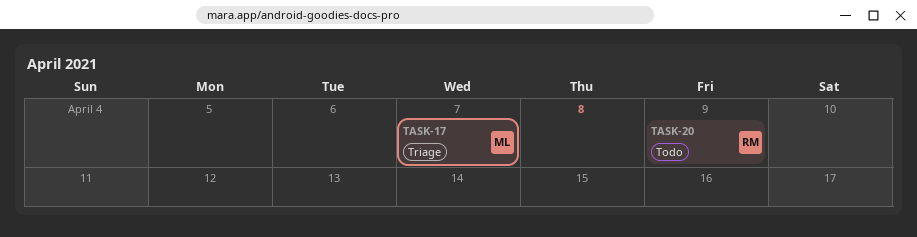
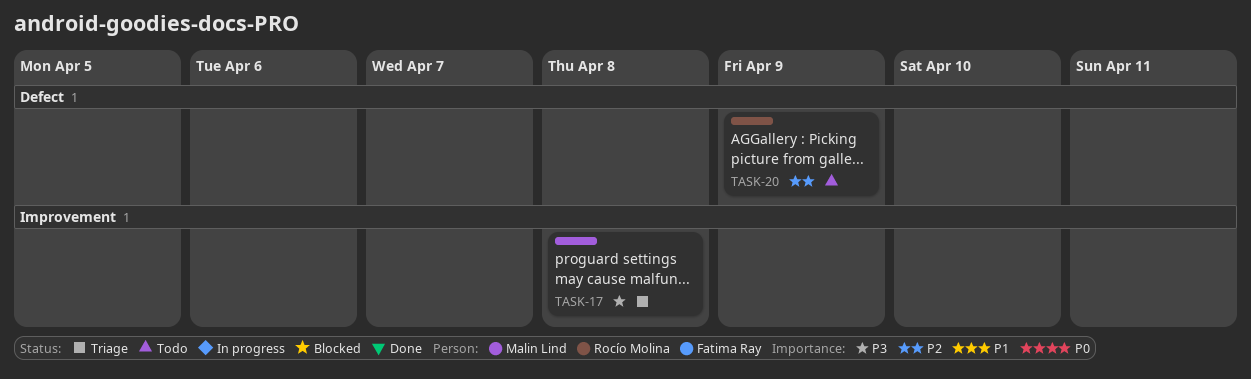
TASK-17, due: Apr 7 -> Apr 8

